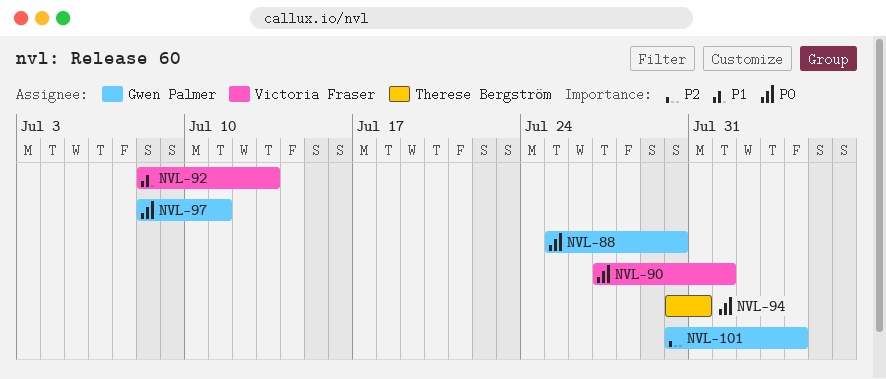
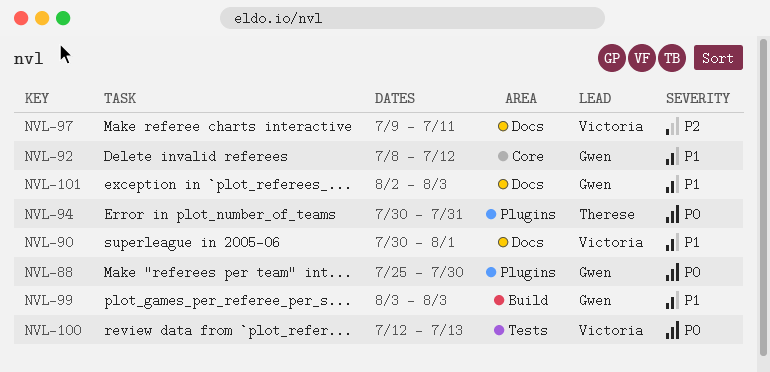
NVL-90, priority: P0 -> P1
NVL-90, start: Jul 27 -> Jul 30
NVL-92, owner: Victoria Fraser -> Gwen Palmer
NVL-92, due: Jul 13 -> Jul 12
NVL-97, owner: Gwen Palmer -> Victoria Fraser
NVL-97, priority: P0 -> P2
NVL-97, start: Jul 8 -> Jul 9
NVL-99: none -> present
NVL-100: none -> present
NVL-101, priority: P2 -> P1
NVL-101, start: Jul 30 -> Aug 2
NVL-101, due: Aug 4 -> Aug 3

